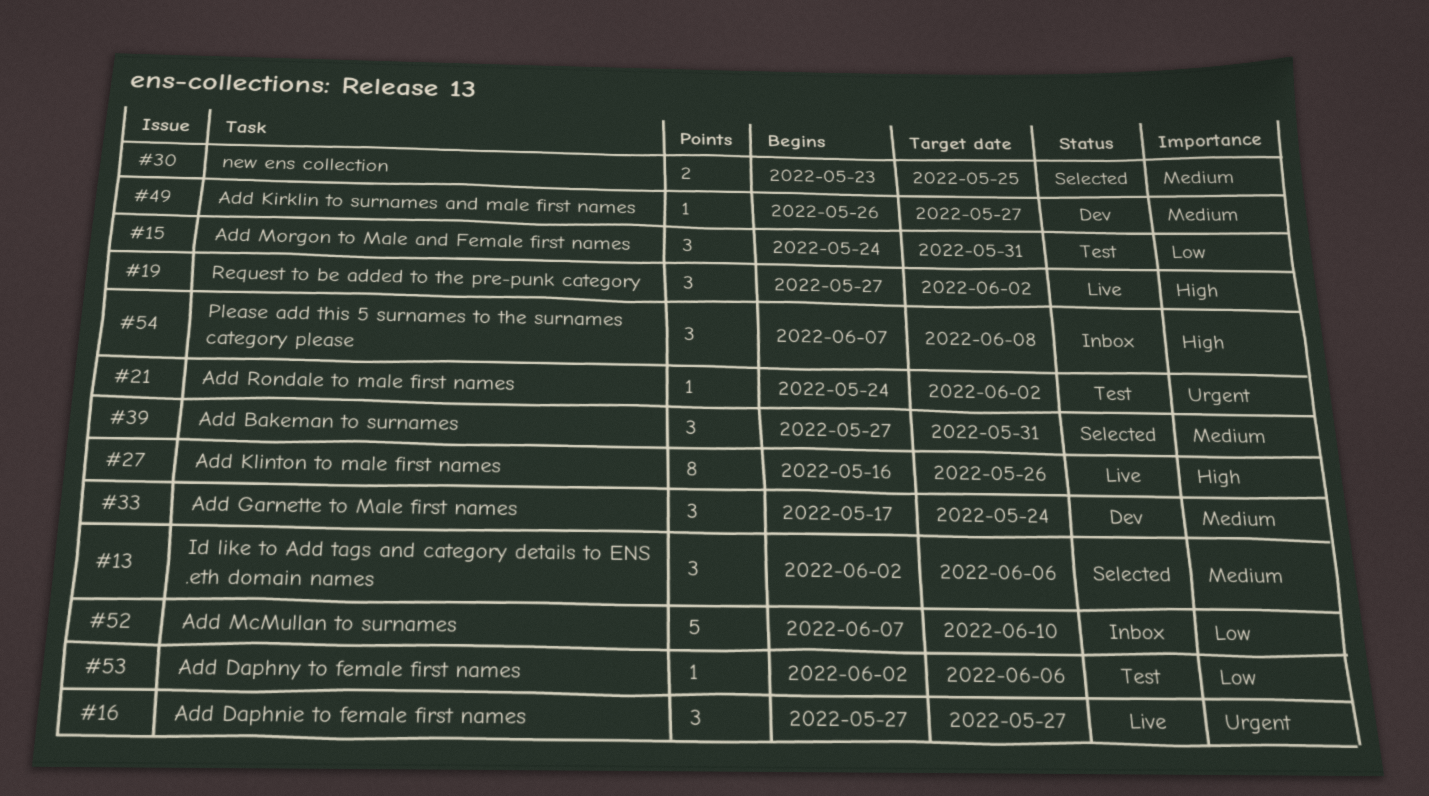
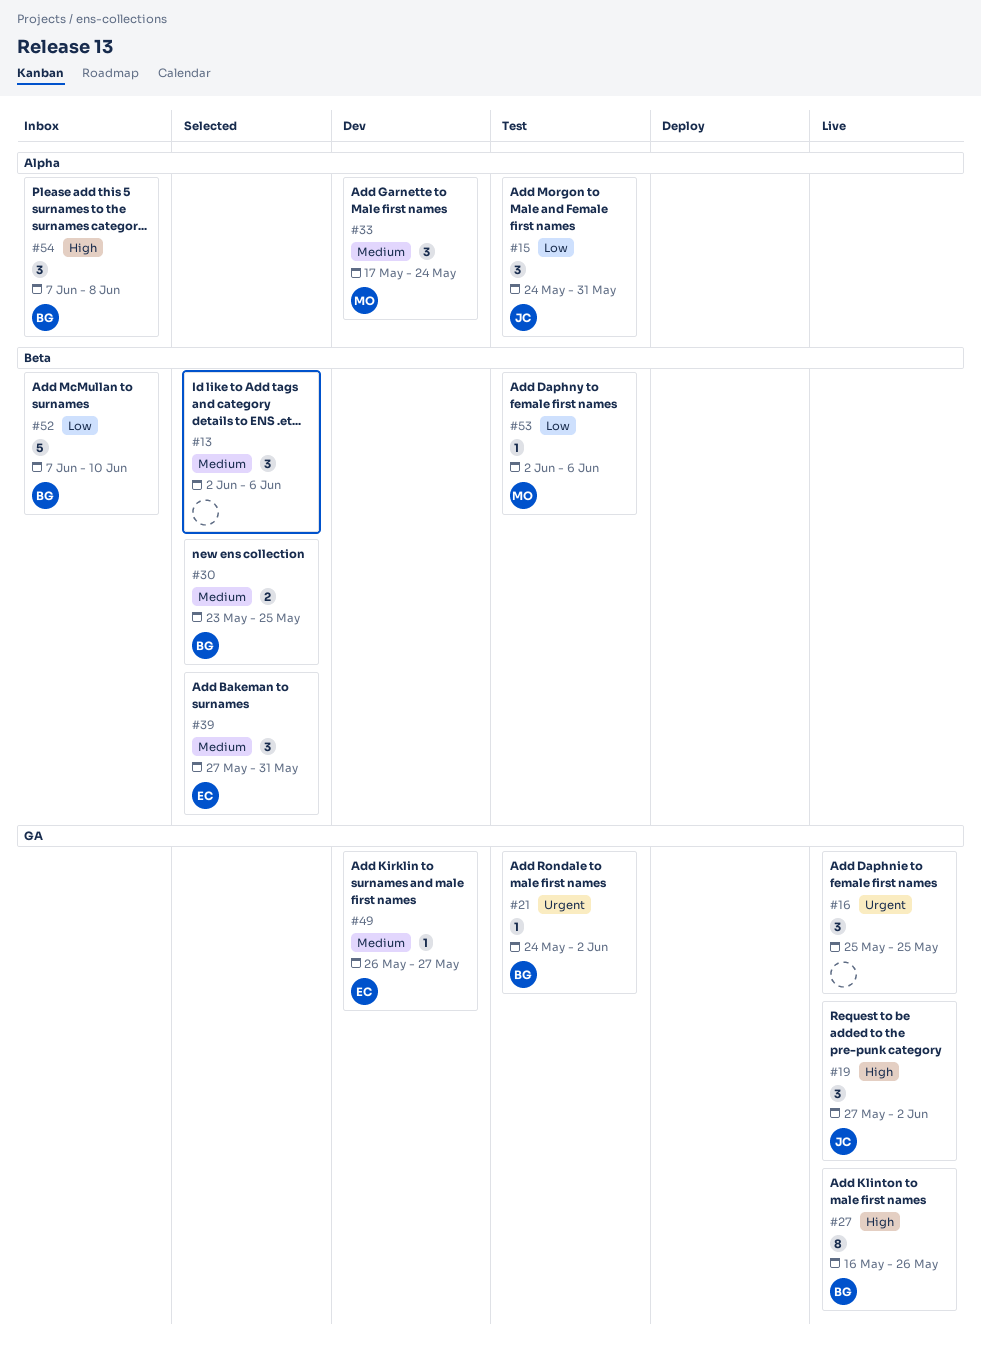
#16, start: May 27 -> May 25
#16, due: May 27 -> May 25

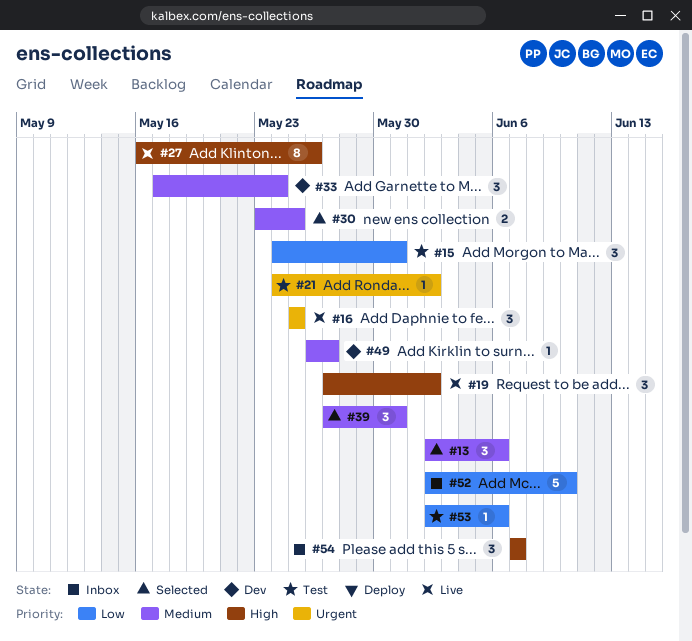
#52, start: Jun 7 -> Jun 2
#54, due: Jun 8 -> Jun 7

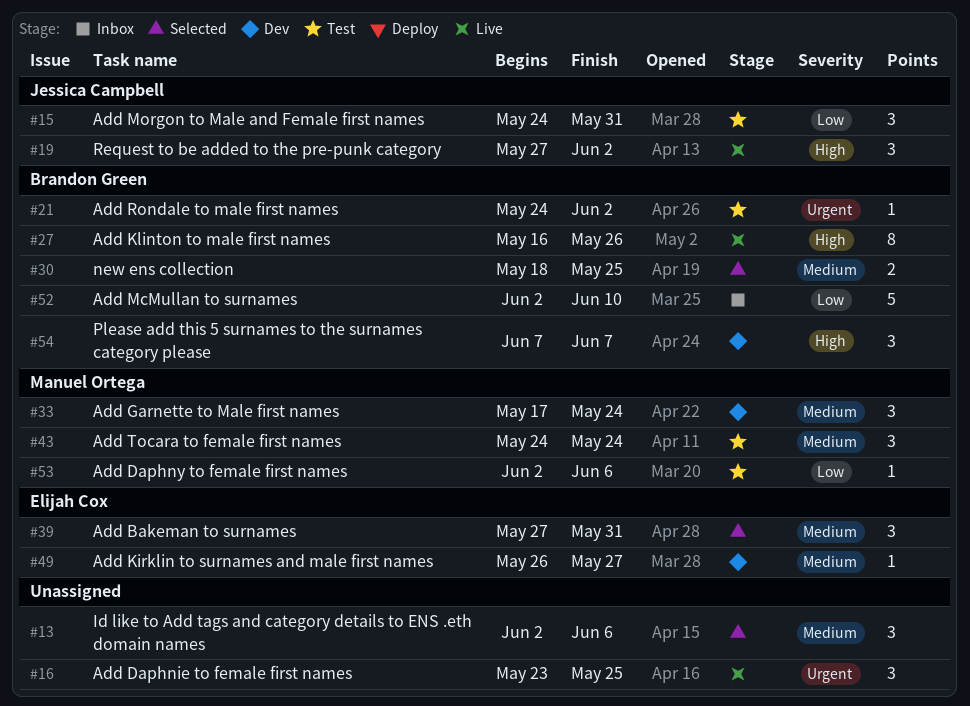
#16, start: May 25 -> May 23
#30, start: May 23 -> May 18
#43: none -> present
#54, status: Inbox -> Dev

